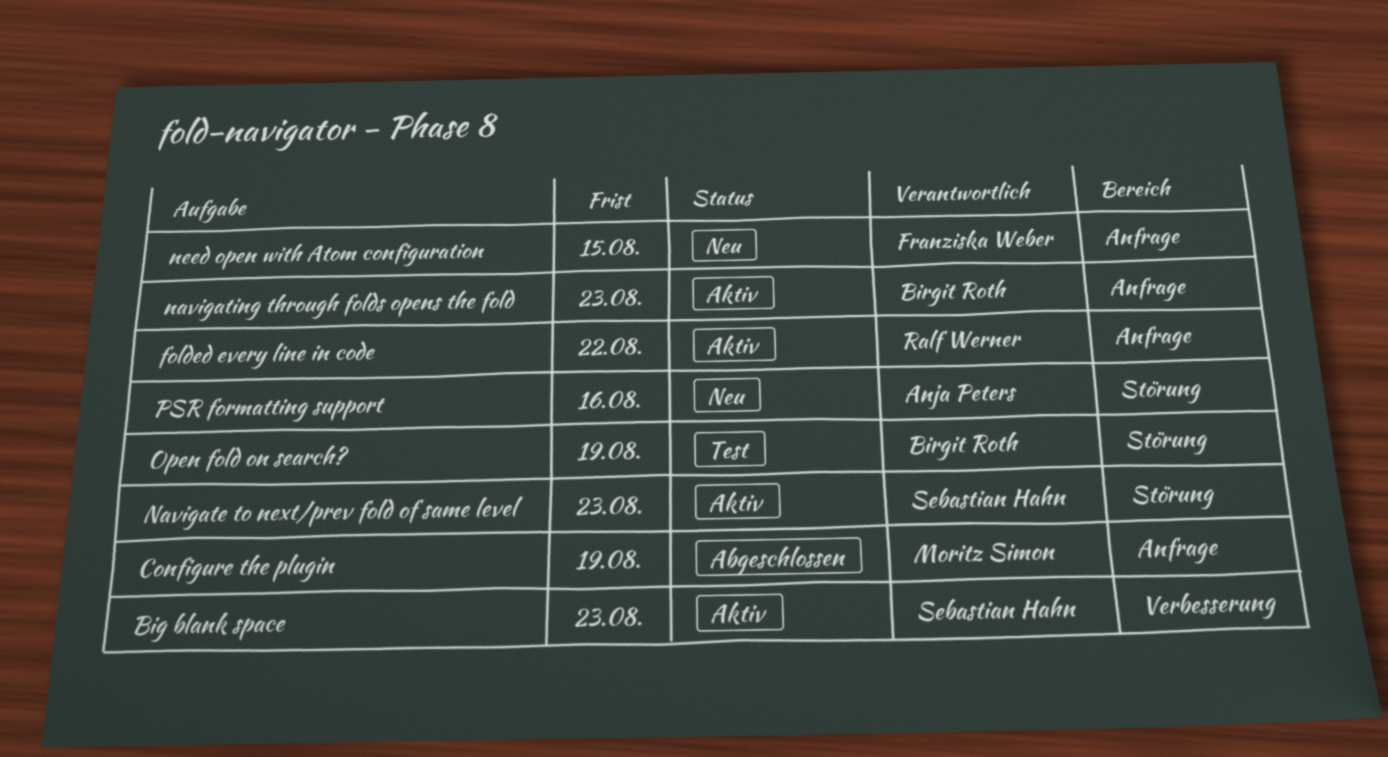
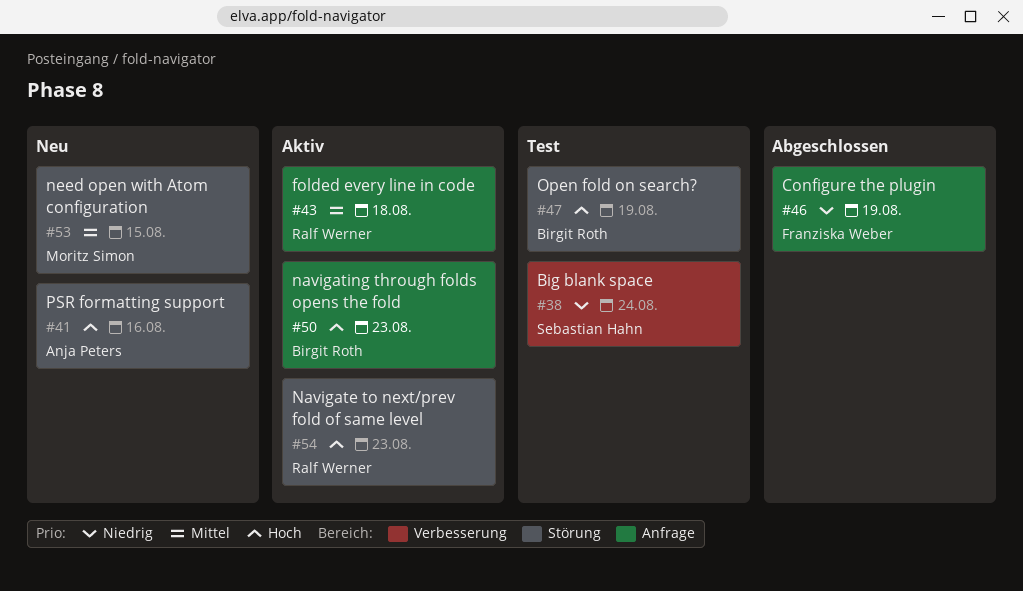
Big blank space, status: Aktiv -> Test
Big blank space, due: Aug 23 -> Aug 24
Configure the plugin, owner: Moritz Simon -> Franziska Weber
folded every line in code, due: Aug 22 -> Aug 18
Navigate to next/prev fold of same level, owner: Sebastian Hahn -> Ralf Werner
need open with Atom configuration, owner: Franziska Weber -> Moritz Simon
need open with Atom configuration, label: Anfrage -> Störung

